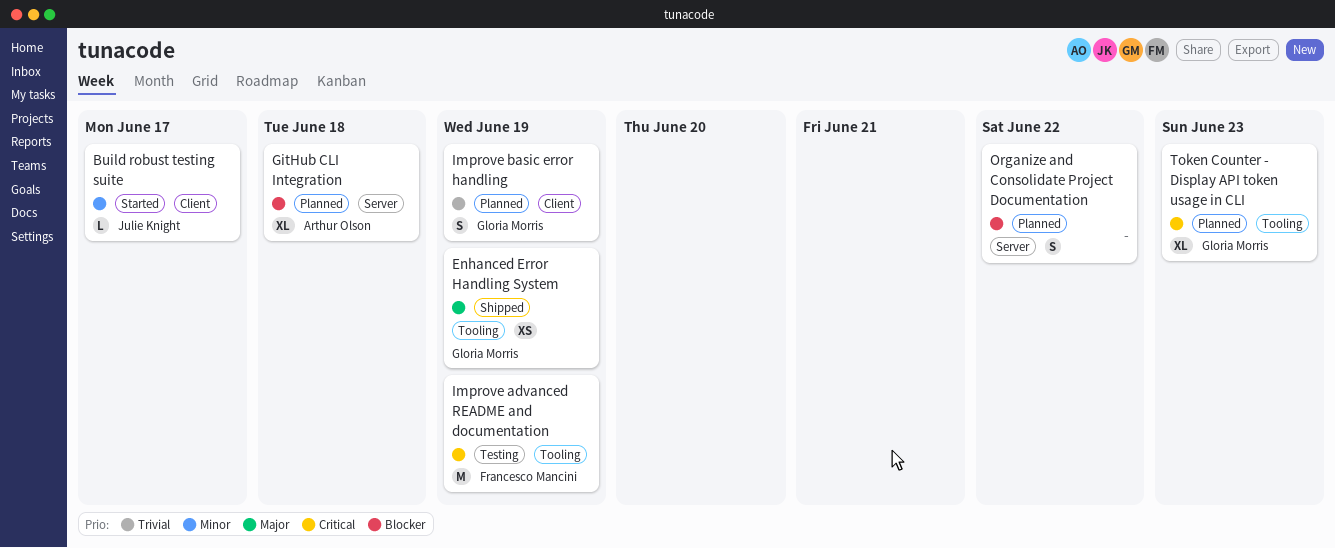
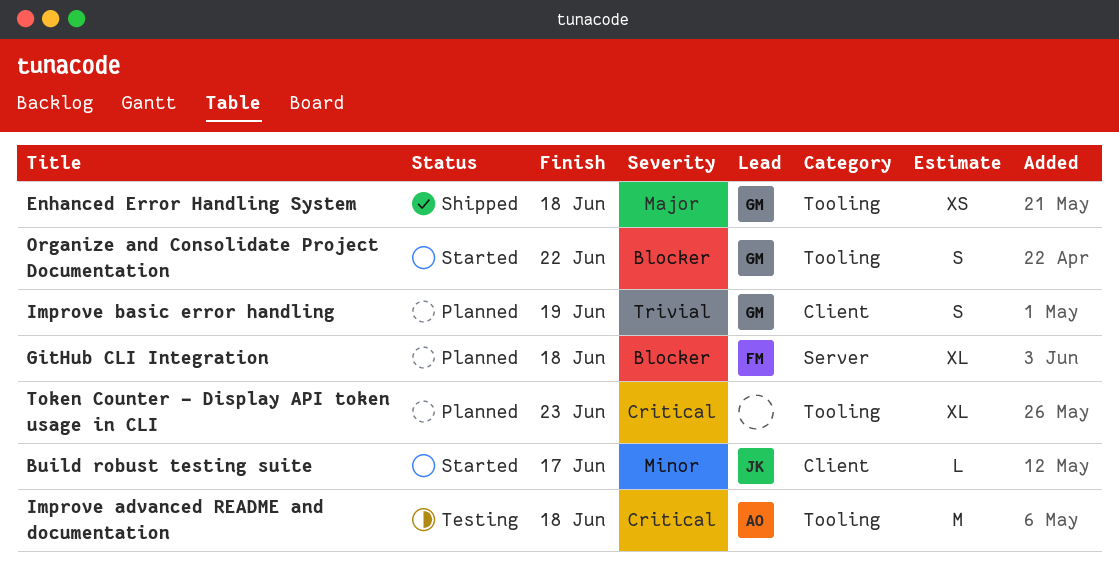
Enhanced Error Handling System, due: Jun 19 -> Jun 18
GitHub CLI Integration, owner: Arthur Olson -> Francesco Mancini
Improve advanced README and documentation, owner: Francesco Mancini -> Arthur Olson
Improve advanced README and documentation, due: Jun 19 -> Jun 18
Organize and Consolidate Project Documentation, status: Planned -> Started
Organize and Consolidate Project Documentation, owner: none -> Gloria Morris
Organize and Consolidate Project Documentation, label: Server -> Tooling
Token Counter - Display API token usage in CLI, owner: Gloria Morris -> none

